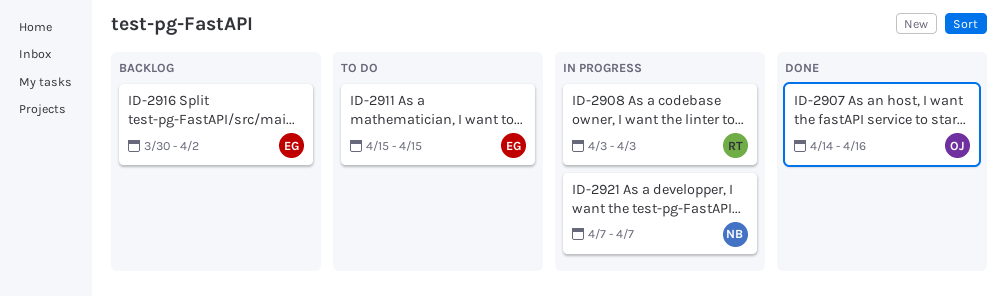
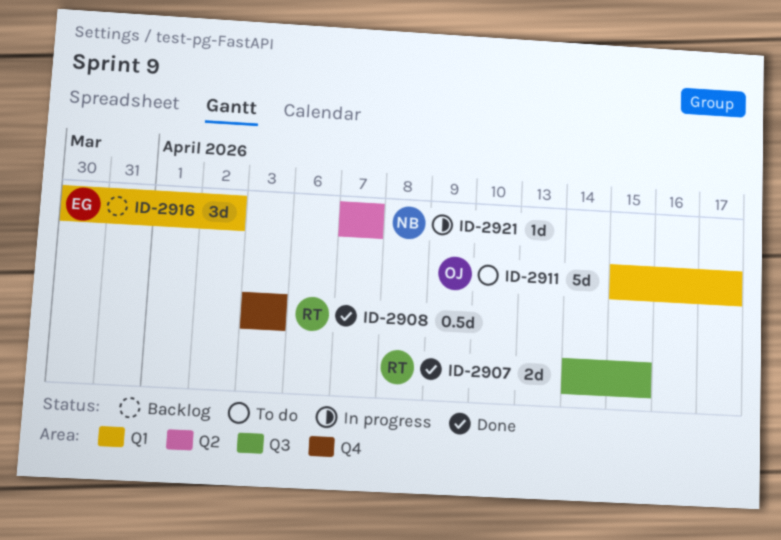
ID-2907, owner: OJ -> RT
ID-2907, due: Apr 16 -> Apr 15
ID-2908, status: In progress -> Done
ID-2911, owner: EG -> OJ
ID-2911, due: Apr 15 -> Apr 17

